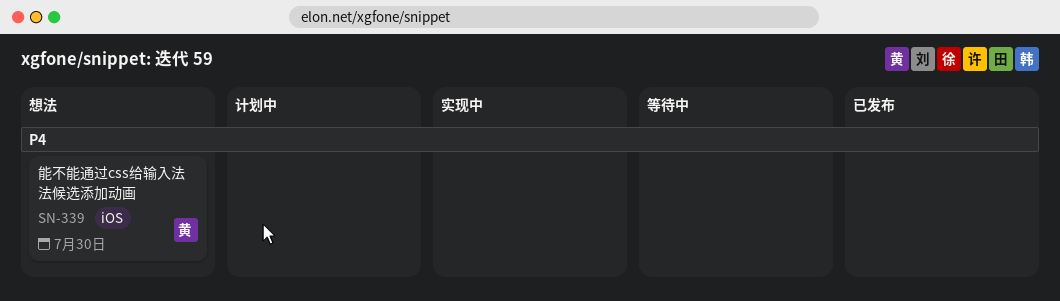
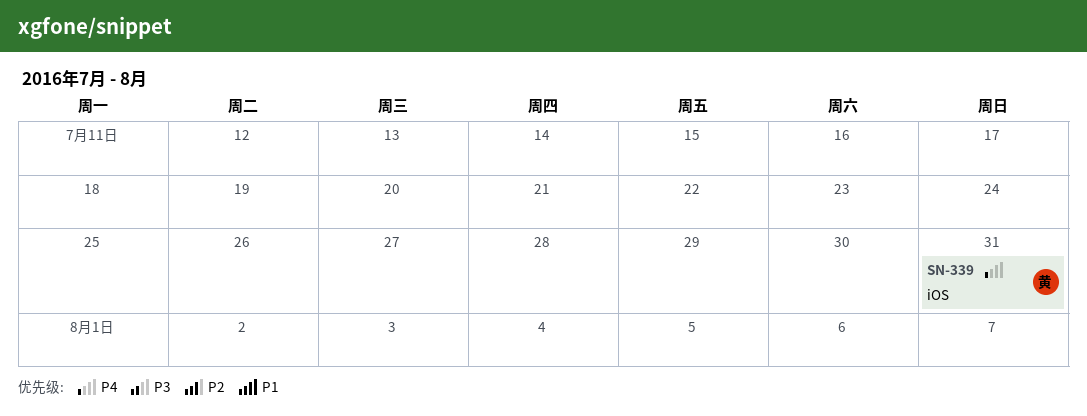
SN-339, due: Jul 30 -> Jul 31

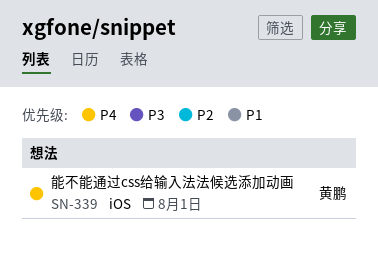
SN-339, due: Jul 31 -> Aug 1

